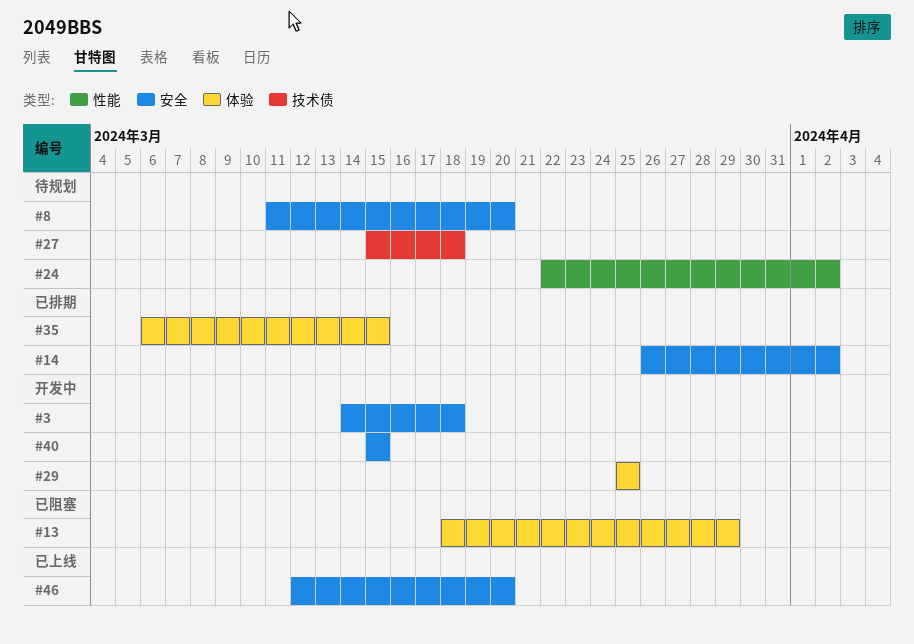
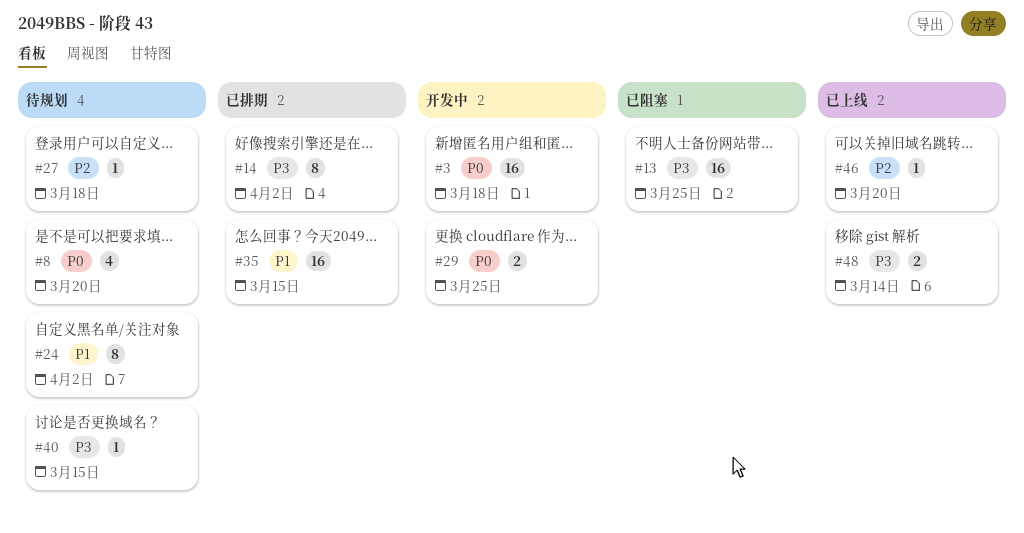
#13, due: Mar 29 -> Mar 25
#40, status: 开发中 -> 待规划
#48: none -> present

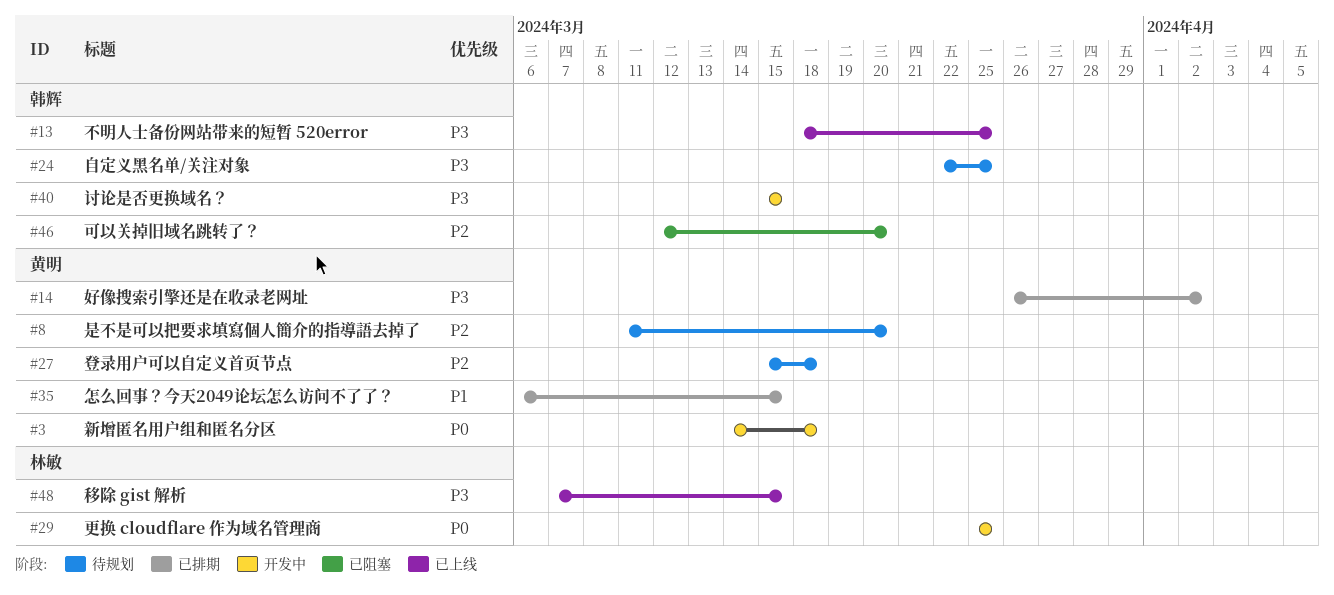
#8, priority: P0 -> P2
#13, status: 已阻塞 -> 已上线
#24, priority: P1 -> P3
#24, due: Apr 2 -> Mar 25
#40, status: 待规划 -> 开发中
#46, status: 已上线 -> 已阻塞
#48, due: Mar 14 -> Mar 15

